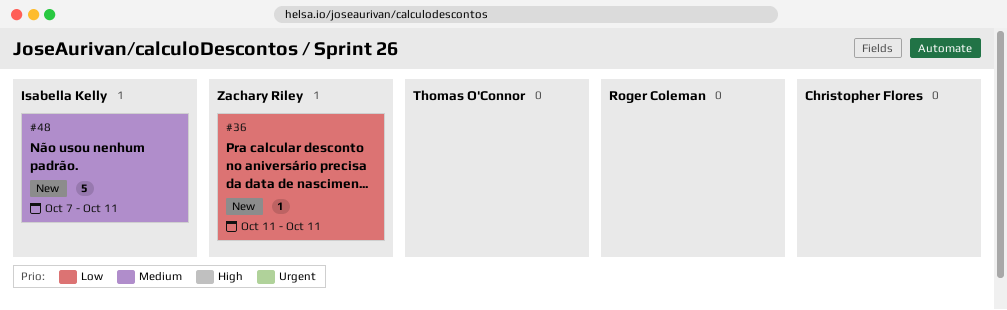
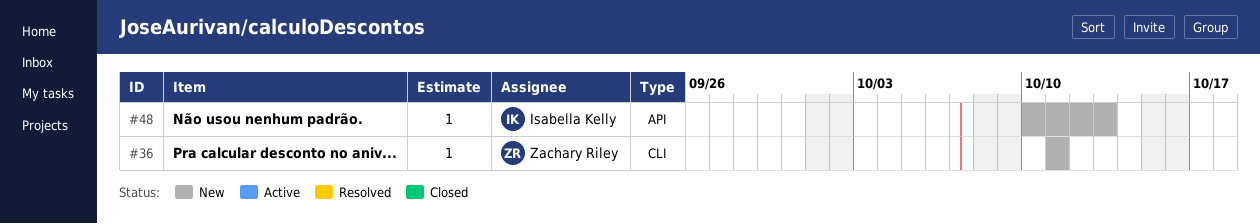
#48, estimate: 5 -> 1
#48, start: Oct 7 -> Oct 10
#48, due: Oct 11 -> Oct 13

